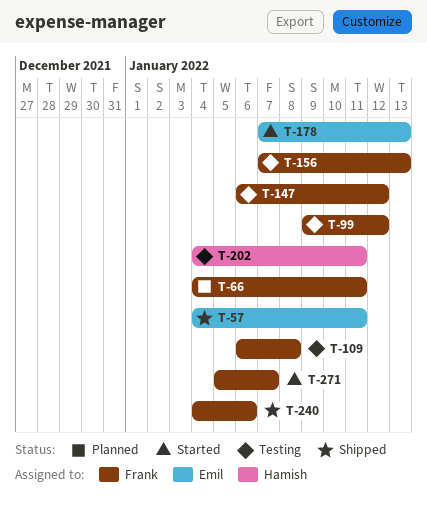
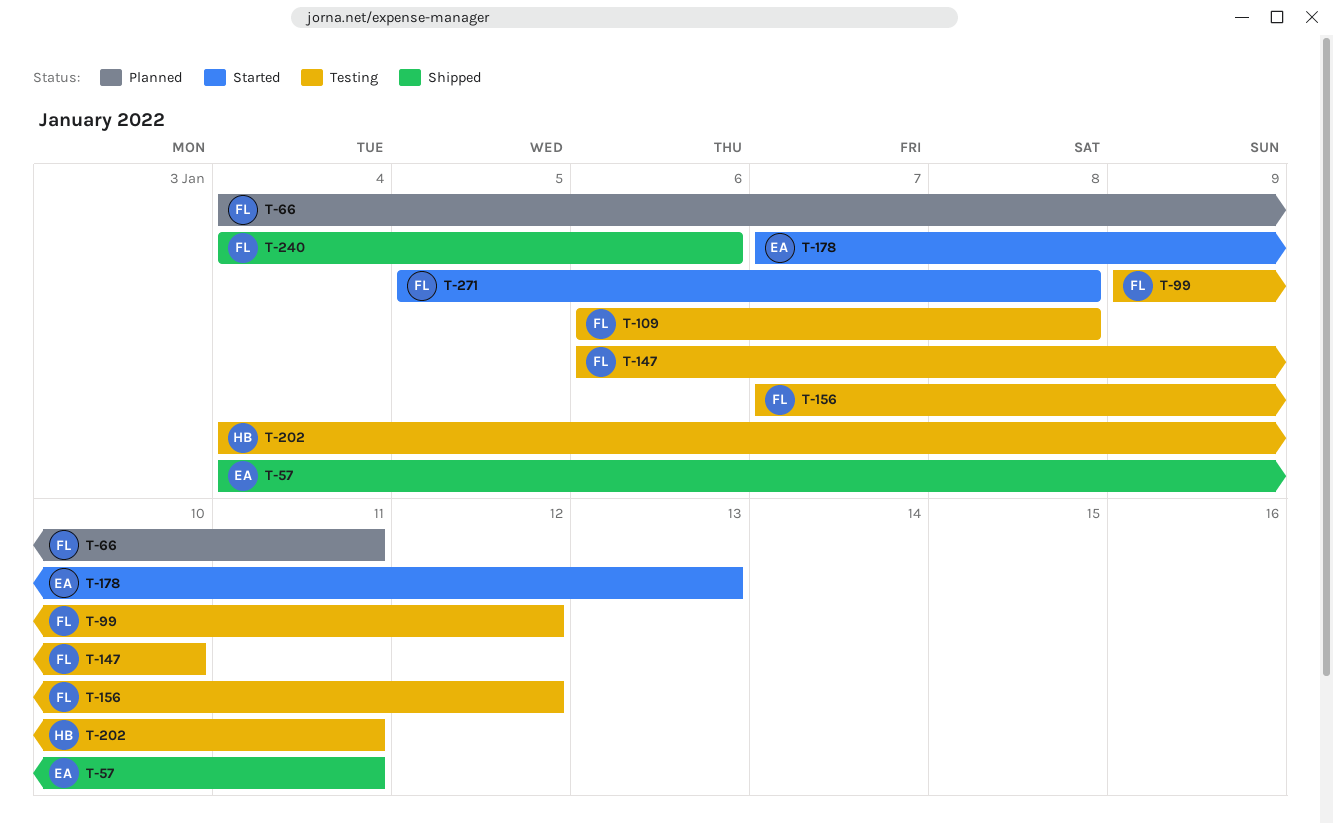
T-147, due: Jan 12 -> Jan 10
T-156, due: Jan 13 -> Jan 12
T-271, due: Jan 7 -> Jan 8

